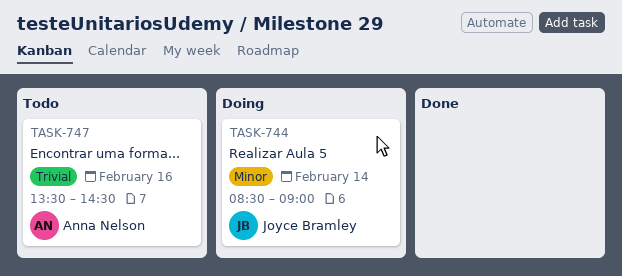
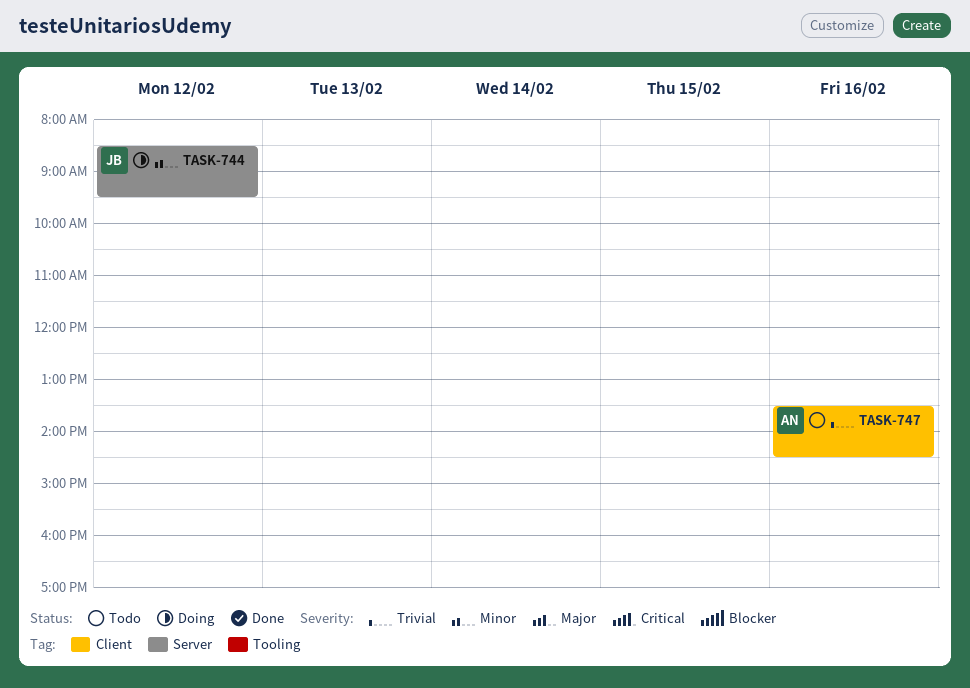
TASK-744, day: Feb 14 -> Feb 12
TASK-744, ends: 09:00 -> 09:30

